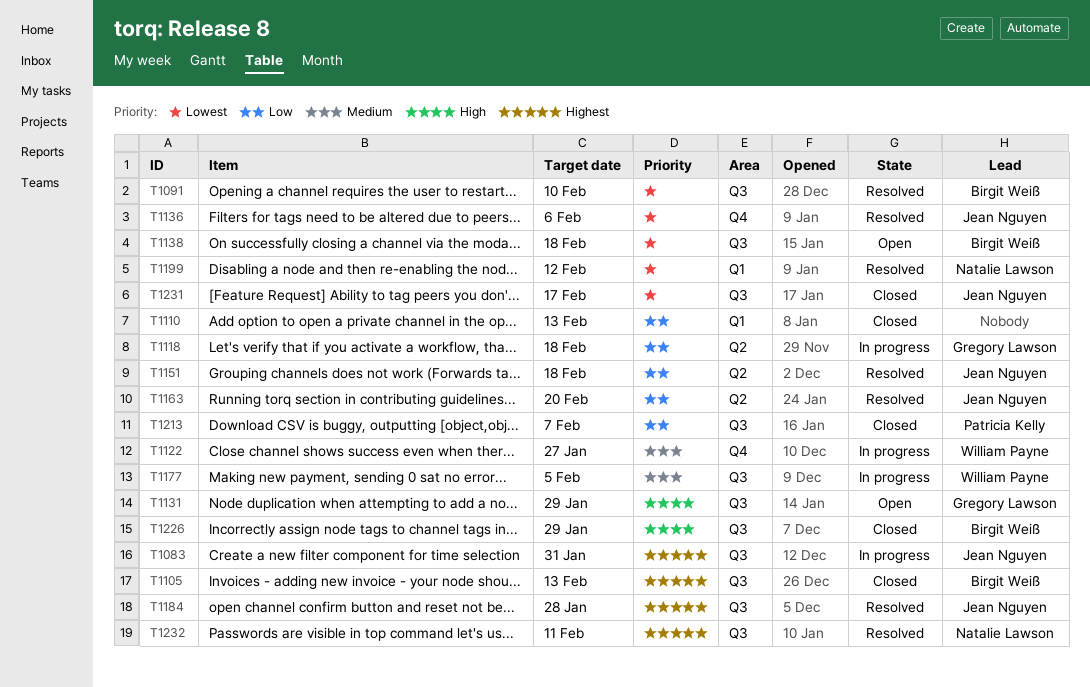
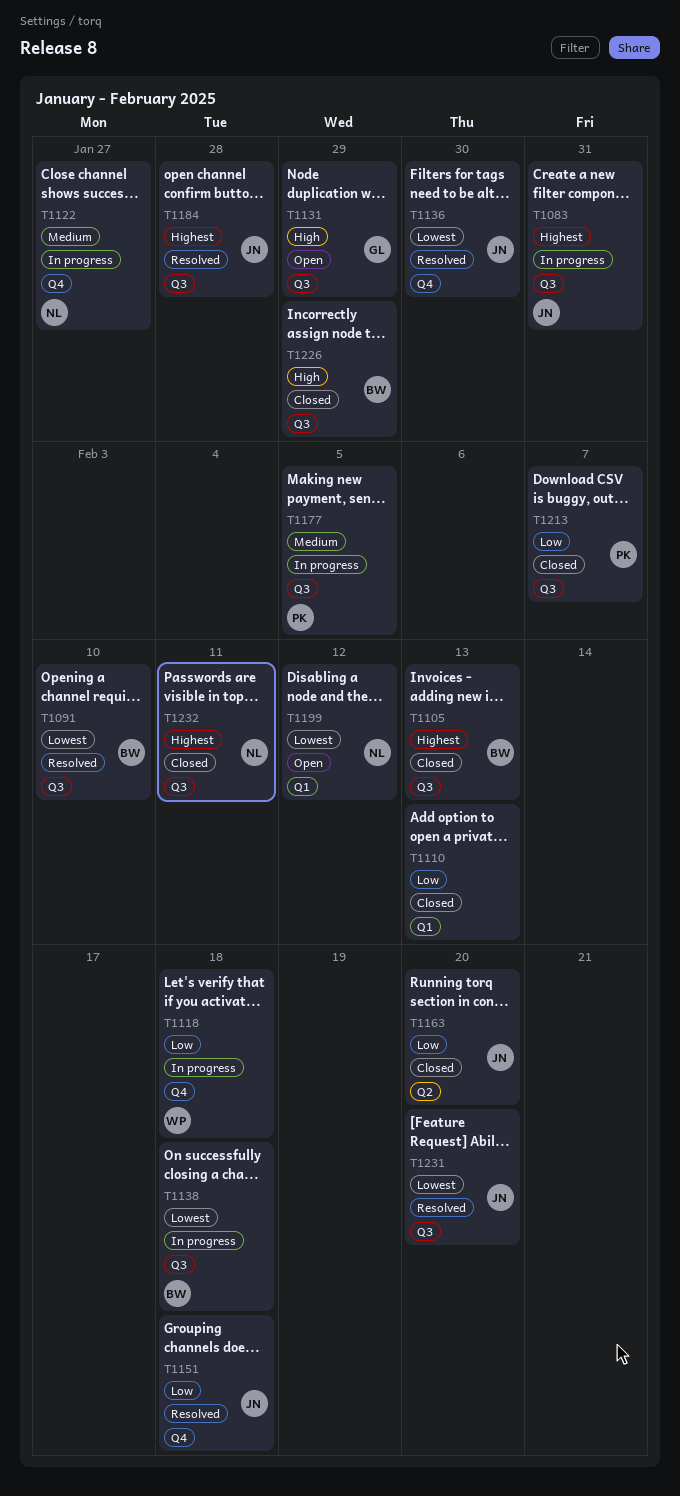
T1118, owner: Gregory Lawson -> William Payne
T1118, label: Q2 -> Q4
T1122, owner: William Payne -> Natalie Lawson
T1136, due: Feb 6 -> Jan 30
T1138, status: Open -> In progress
T1151, label: Q2 -> Q4
T1163, status: Resolved -> Closed
T1177, owner: William Payne -> Patricia Kelly
T1199, status: Resolved -> Open
T1231, status: Closed -> Resolved
T1231, due: Feb 17 -> Feb 20
T1232, status: Resolved -> Closed

